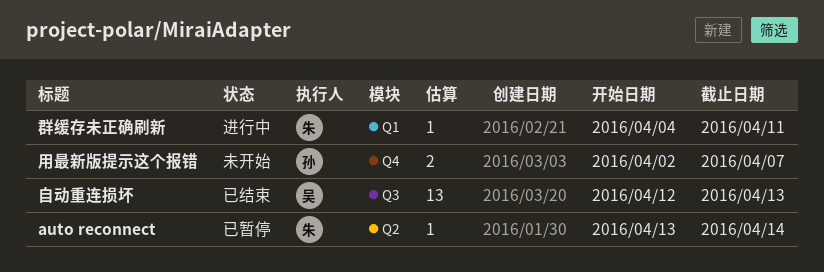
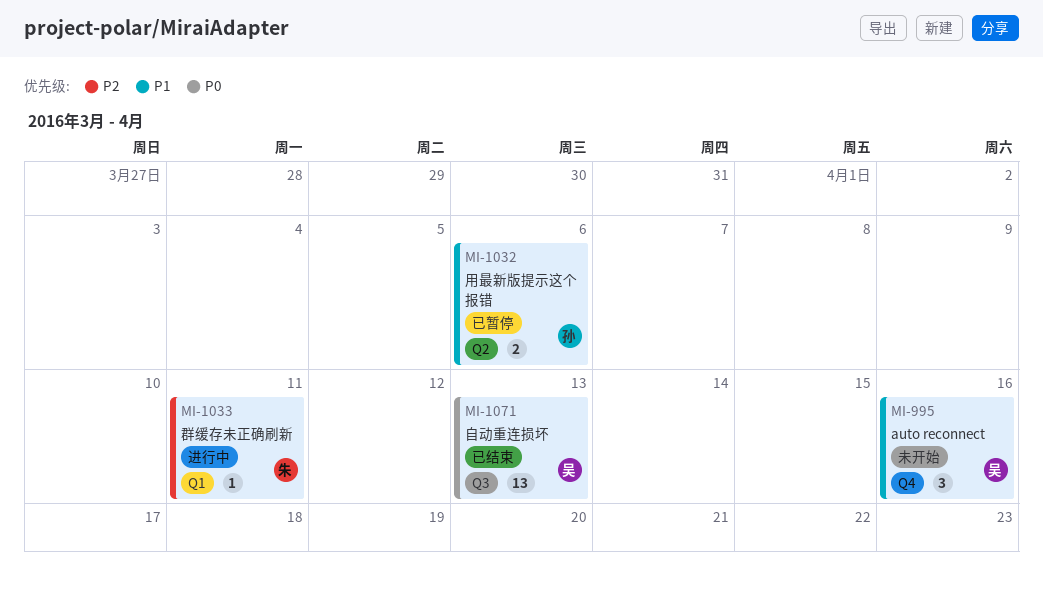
auto reconnect, status: 已暂停 -> 未开始
auto reconnect, owner: 朱 -> 吴
auto reconnect, label: Q2 -> Q4
auto reconnect, estimate: 1 -> 3
auto reconnect, due: Apr 14 -> Apr 16
用最新版提示这个报错, status: 未开始 -> 已暂停
用最新版提示这个报错, label: Q4 -> Q2
用最新版提示这个报错, due: Apr 7 -> Apr 6

